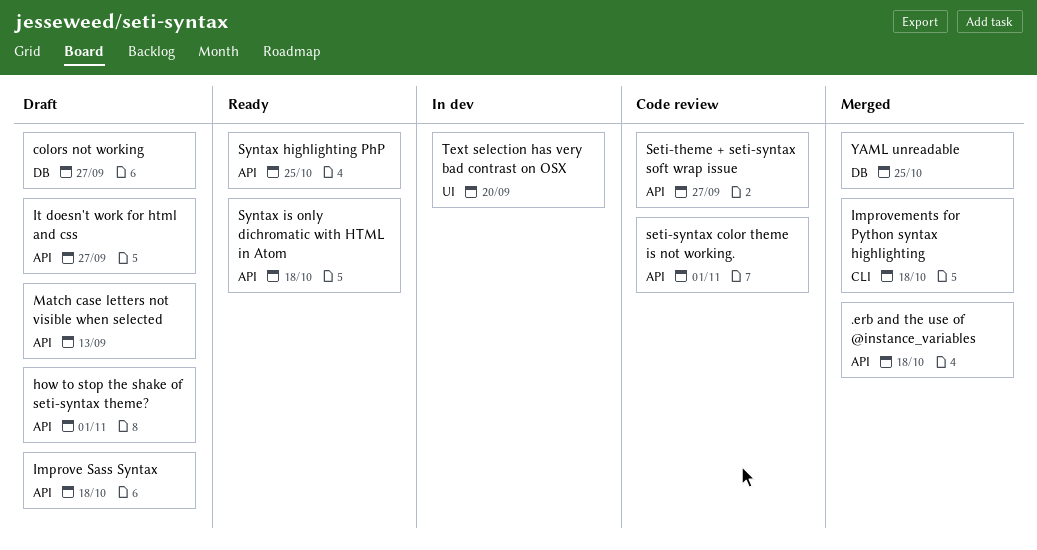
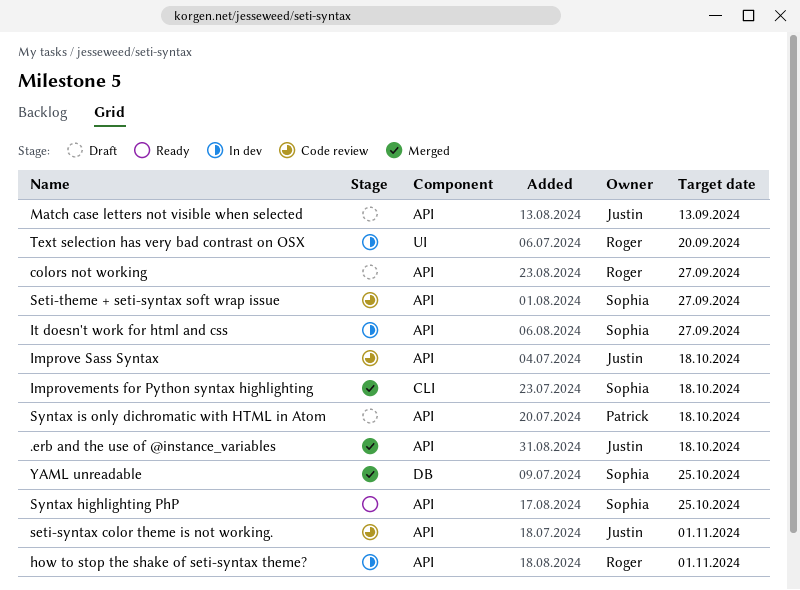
colors not working, label: DB -> API
how to stop the shake of seti-syntax theme?, status: Draft -> In dev
Improve Sass Syntax, status: Draft -> Code review
It doesn't work for html and css, status: Draft -> In dev
Syntax is only dichromatic with HTML in Atom, status: Ready -> Draft

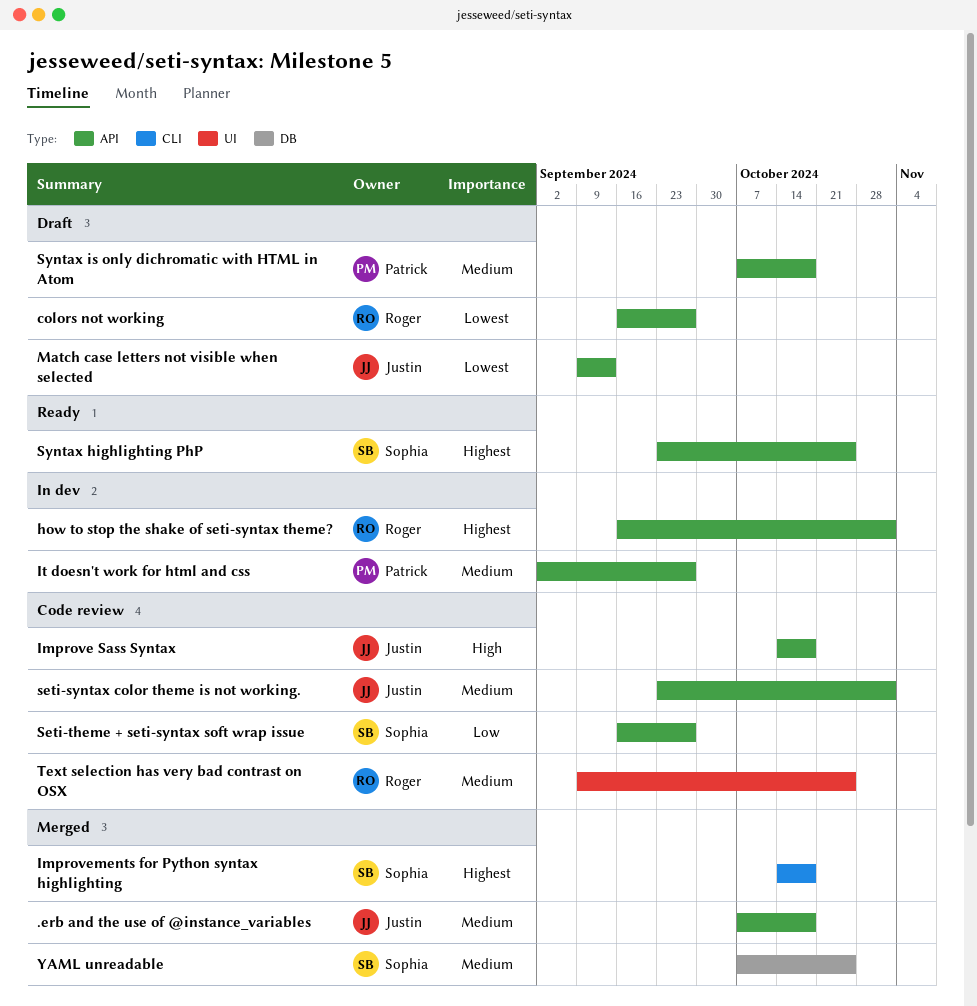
It doesn't work for html and css, owner: Sophia -> Patrick
Text selection has very bad contrast on OSX, status: In dev -> Code review
Text selection has very bad contrast on OSX, due: Sep 20 -> Oct 25

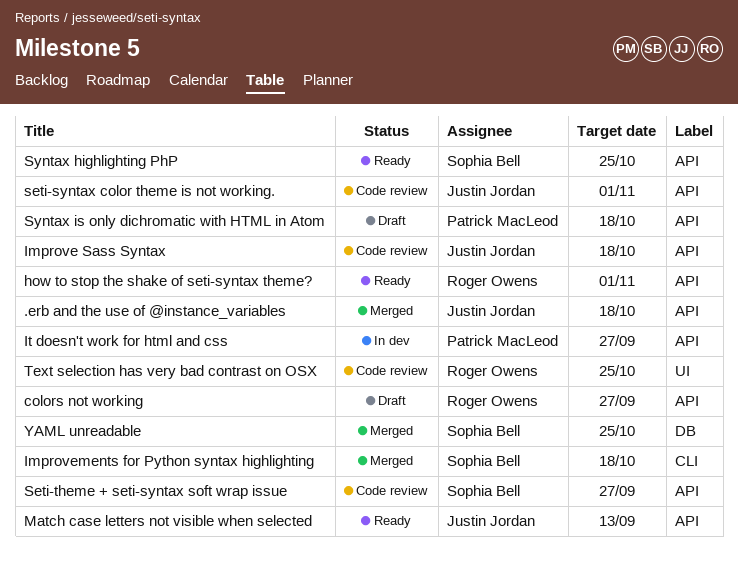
how to stop the shake of seti-syntax theme?, status: In dev -> Ready
Match case letters not visible when selected, status: Draft -> Ready

